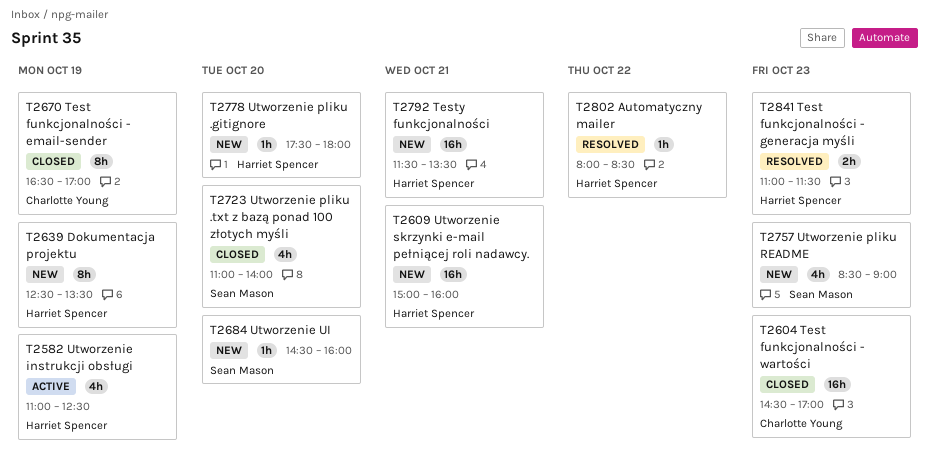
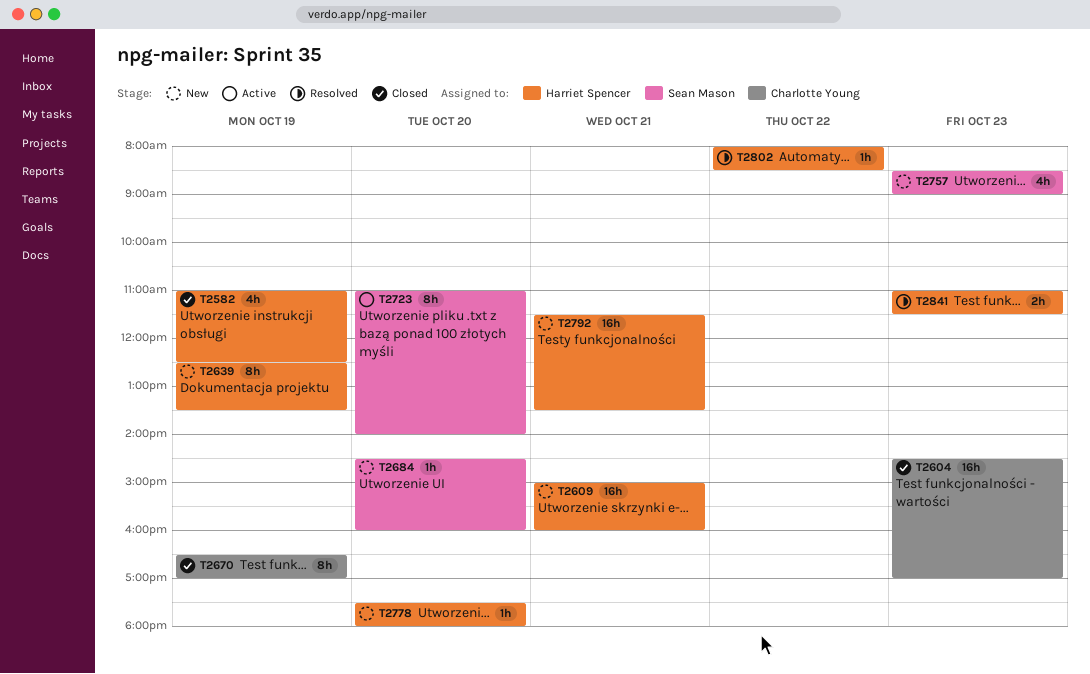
T2582, status: Active -> Closed
T2723, status: Closed -> Active
T2723, estimate: 4h -> 8h

